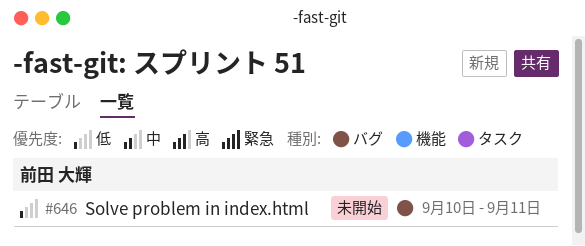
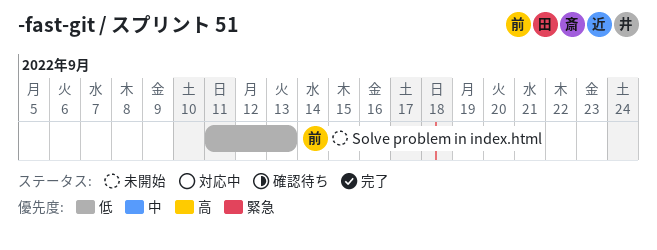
Solve problem in index.html, start: Sep 10 -> Sep 11
Solve problem in index.html, due: Sep 11 -> Sep 13

